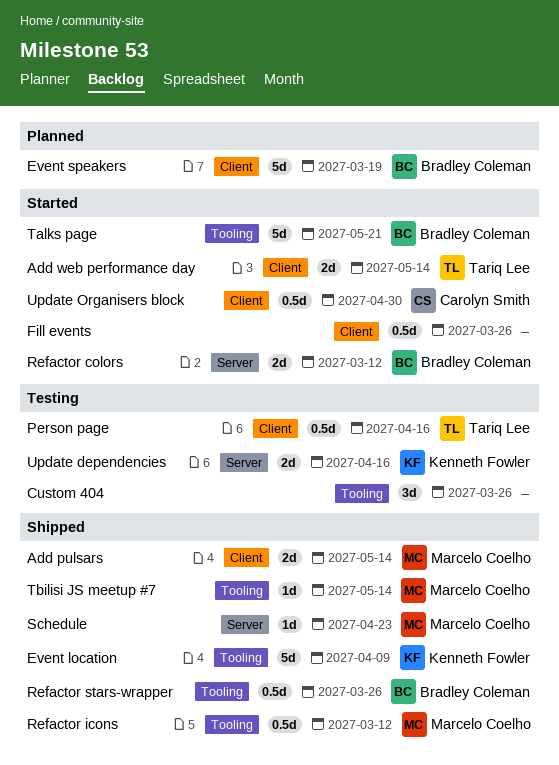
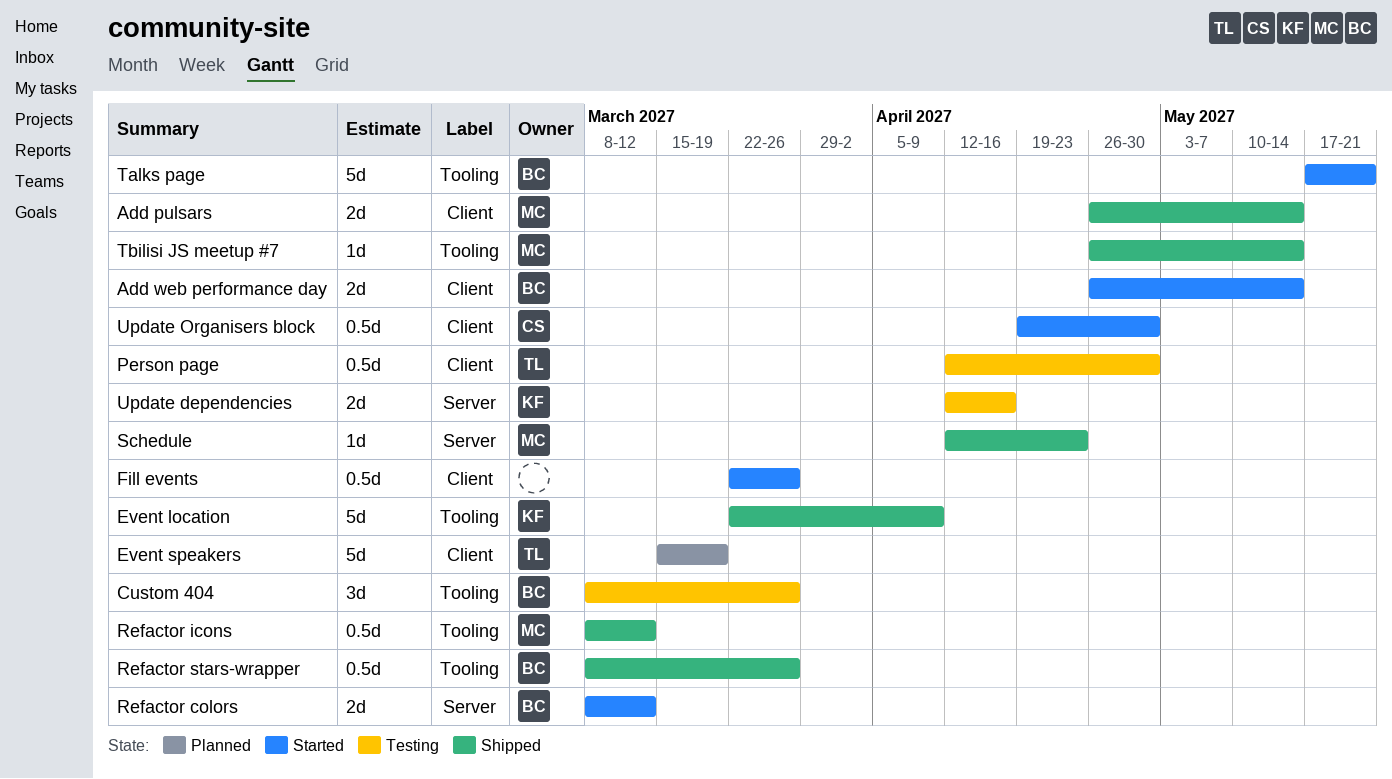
Add web performance day, owner: Tariq Lee -> Bradley Coleman
Custom 404, owner: none -> Bradley Coleman
Event speakers, owner: Bradley Coleman -> Tariq Lee
Person page, due: Apr 16 -> Apr 30

